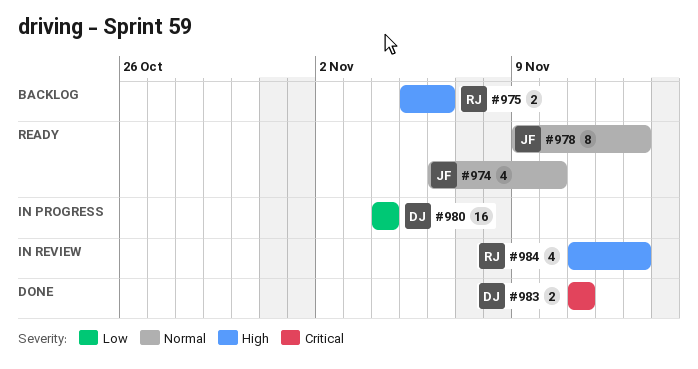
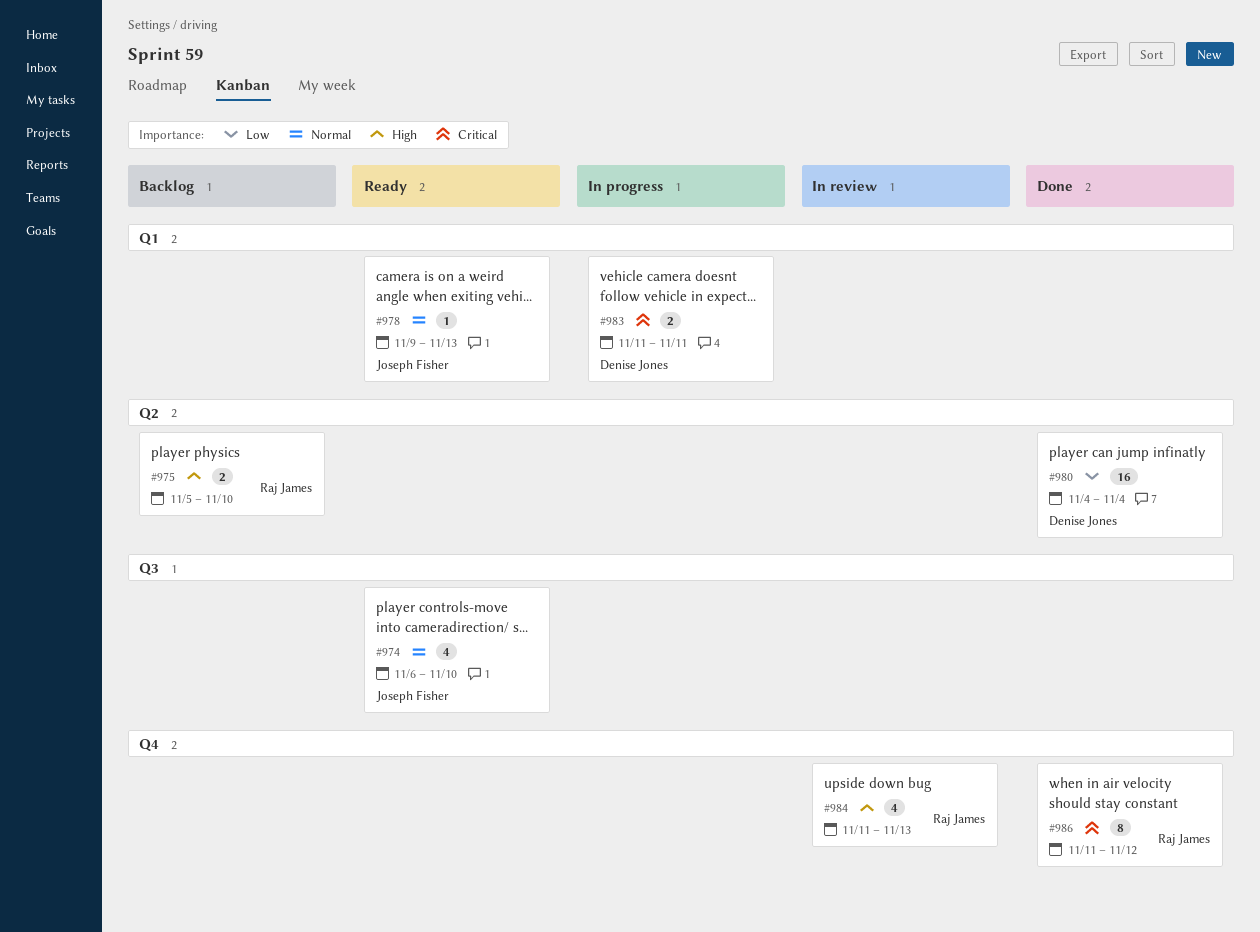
#975, due: Nov 6 -> Nov 10
#978, estimate: 8 -> 1
#980, status: In progress -> Done
#983, status: Done -> In progress
#986: none -> present

